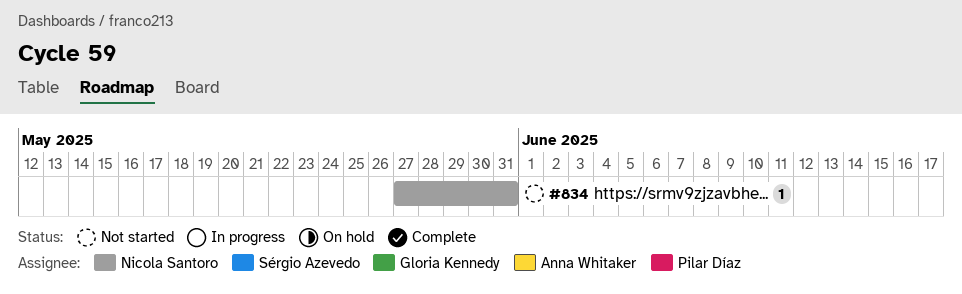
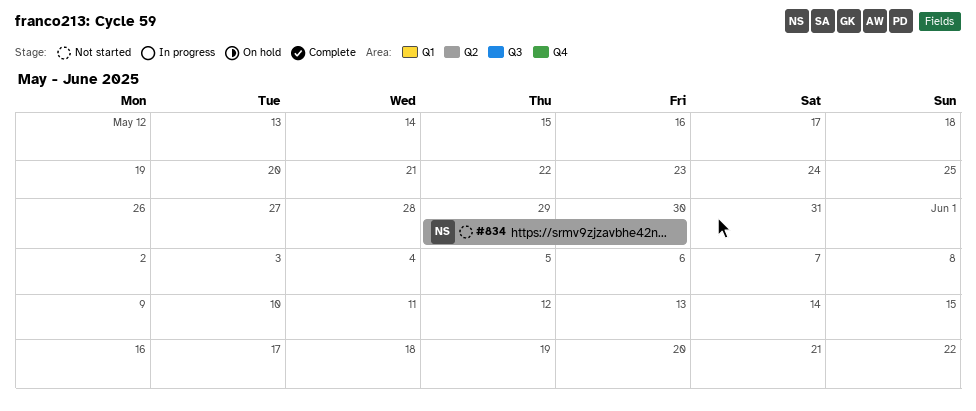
#834, start: May 27 -> May 29
#834, due: May 31 -> May 30

